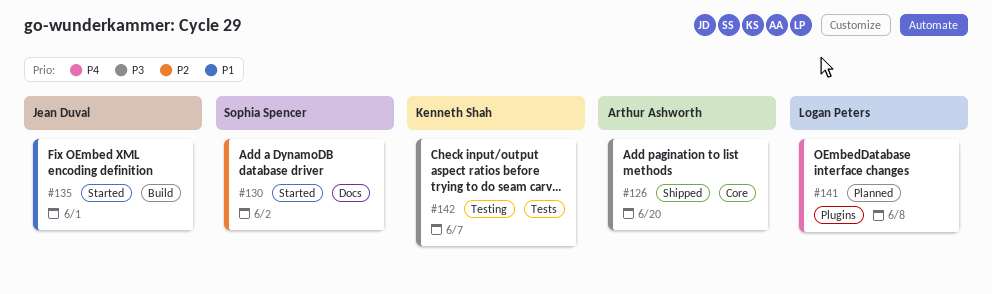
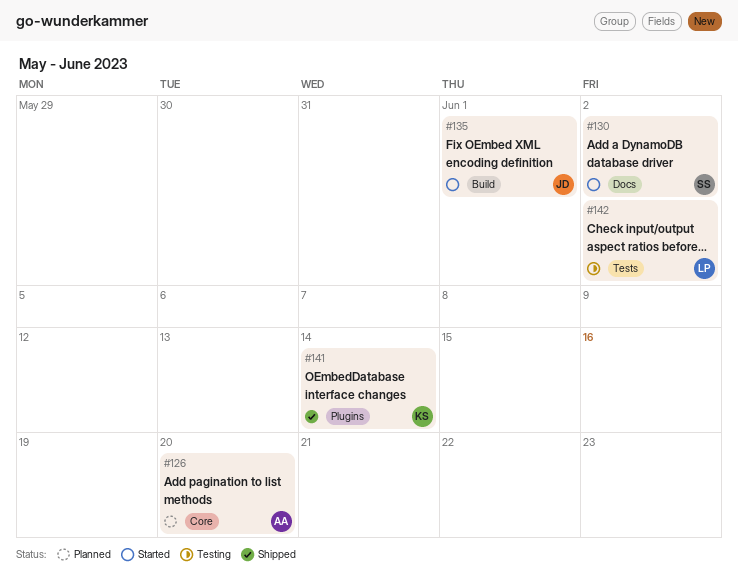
#126, status: Shipped -> Planned
#141, status: Planned -> Shipped
#141, owner: Logan Peters -> Kenneth Shah
#141, due: Jun 8 -> Jun 14
#142, owner: Kenneth Shah -> Logan Peters
#142, due: Jun 7 -> Jun 2

